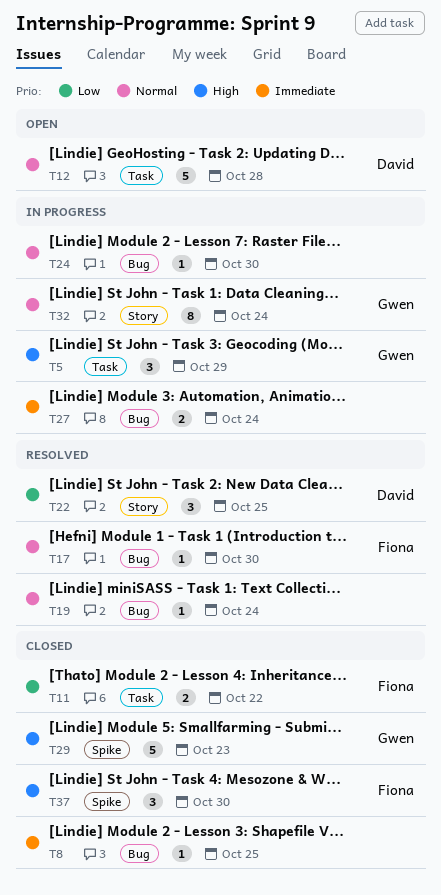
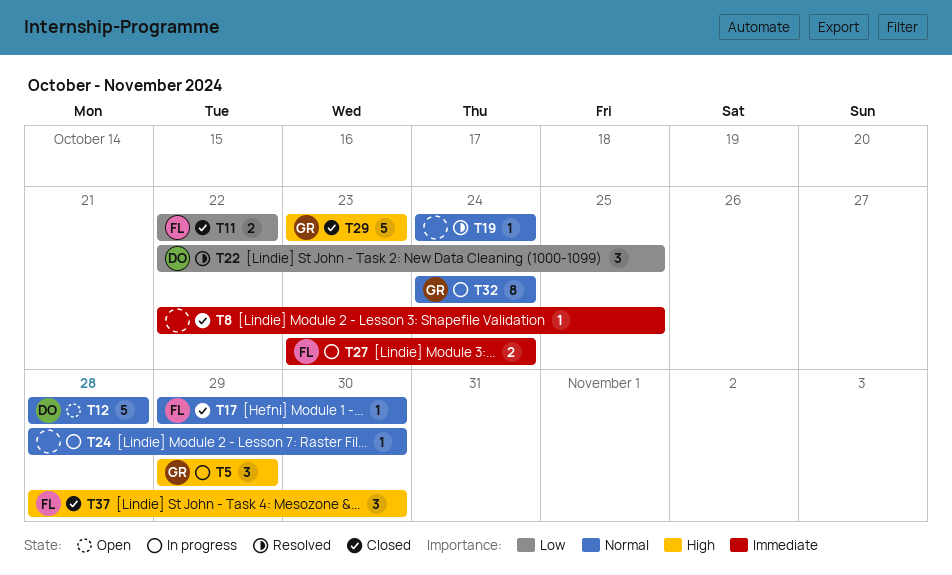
T17, status: Resolved -> Closed
T27, owner: none -> Fiona

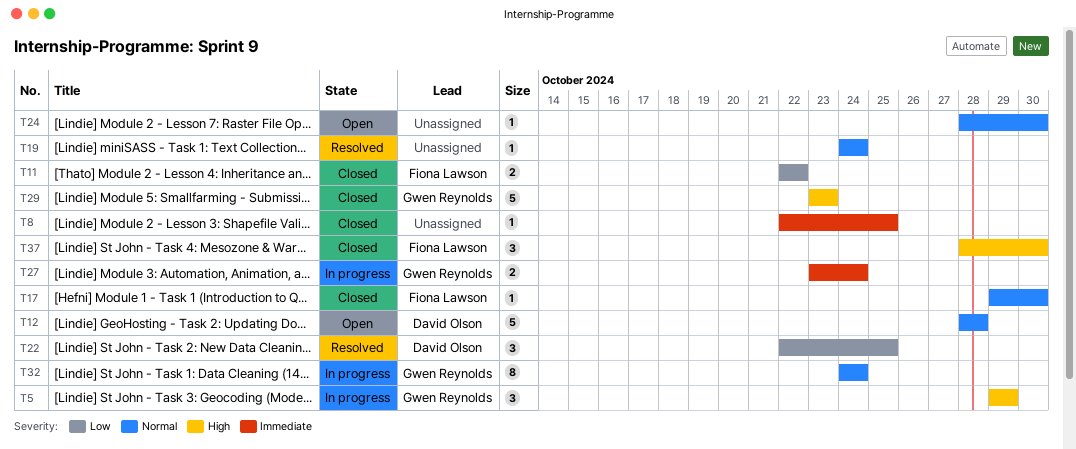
T24, status: In progress -> Open
T27, owner: Fiona Lawson -> Gwen Reynolds

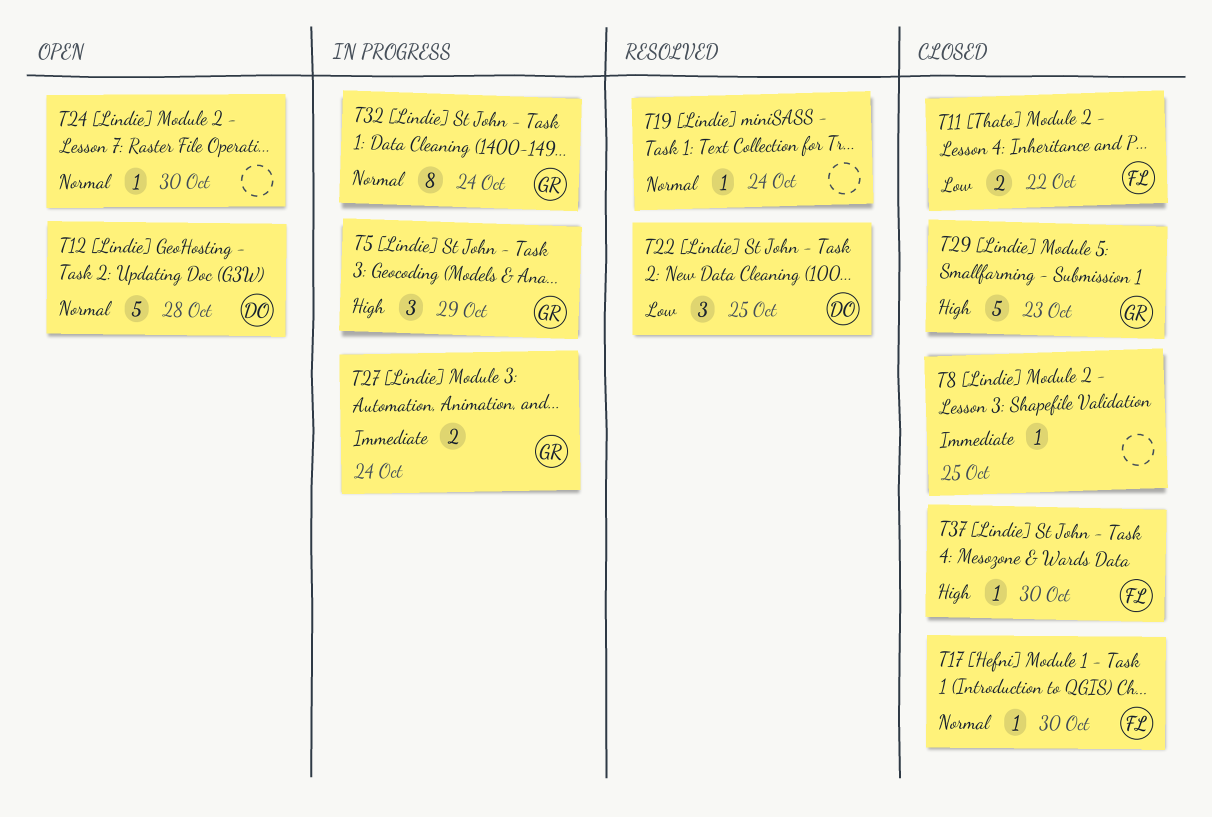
T37, estimate: 3 -> 1

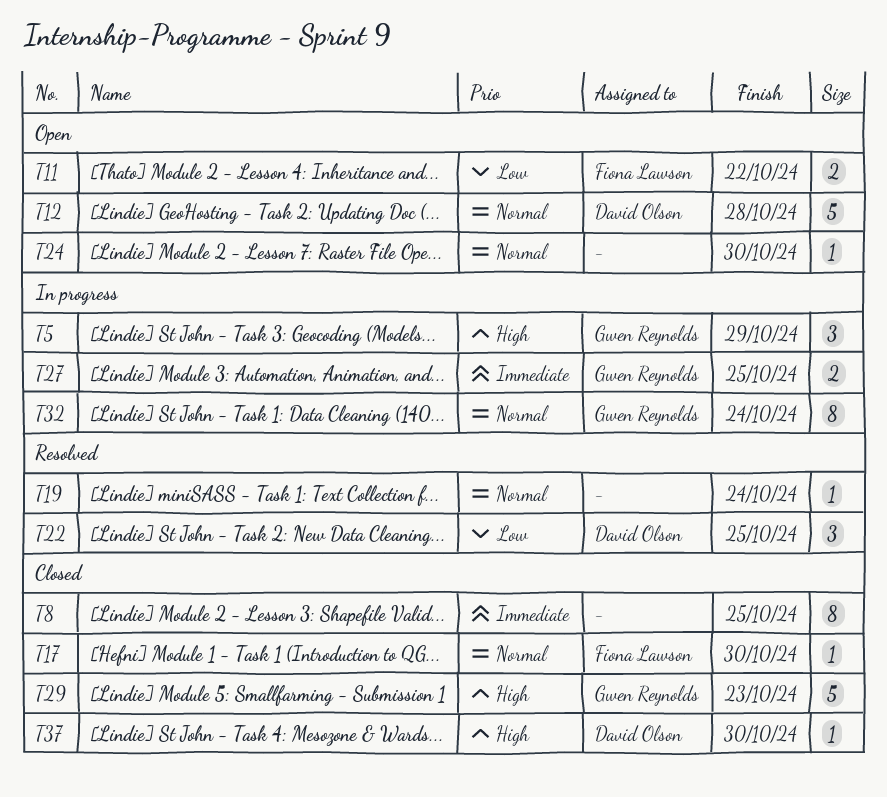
T8, estimate: 1 -> 8
T11, status: Closed -> Open
T27, due: Oct 24 -> Oct 25
T37, owner: Fiona Lawson -> David Olson

